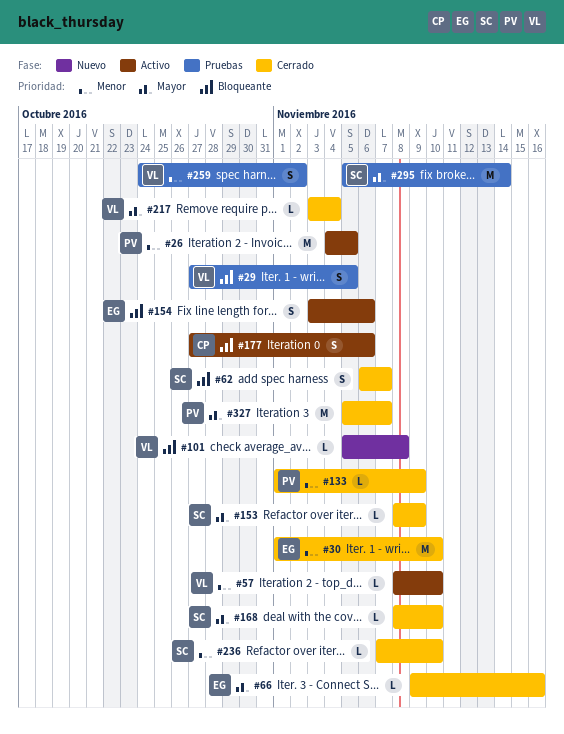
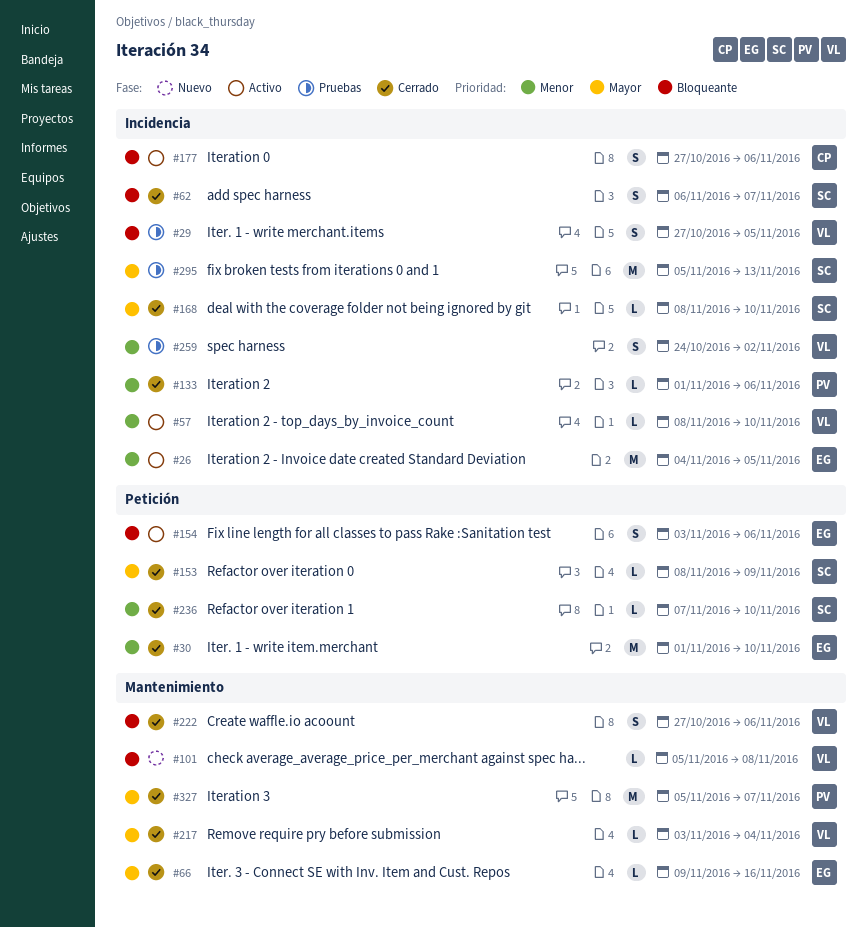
#26, owner: PV -> EG
#133, due: Nov 9 -> Nov 6
#222: none -> present
#295, due: Nov 14 -> Nov 13

